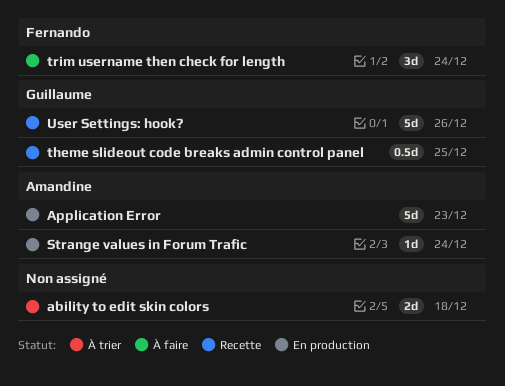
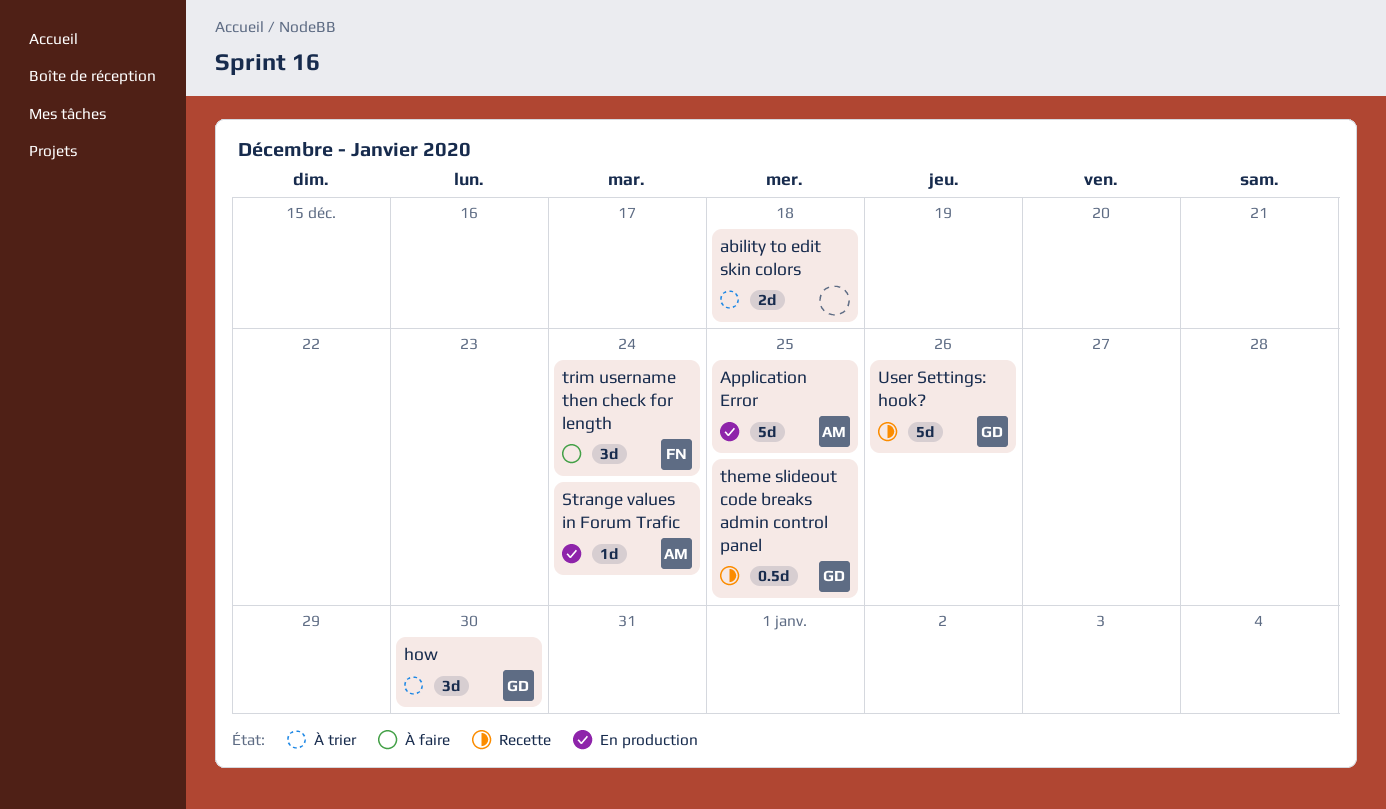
Application Error, due: Dec 23 -> Dec 25
how: none -> present

